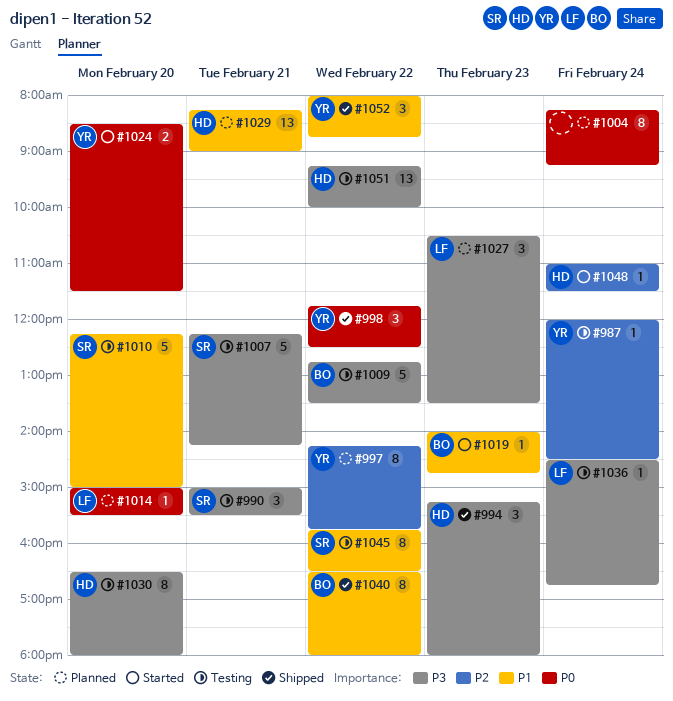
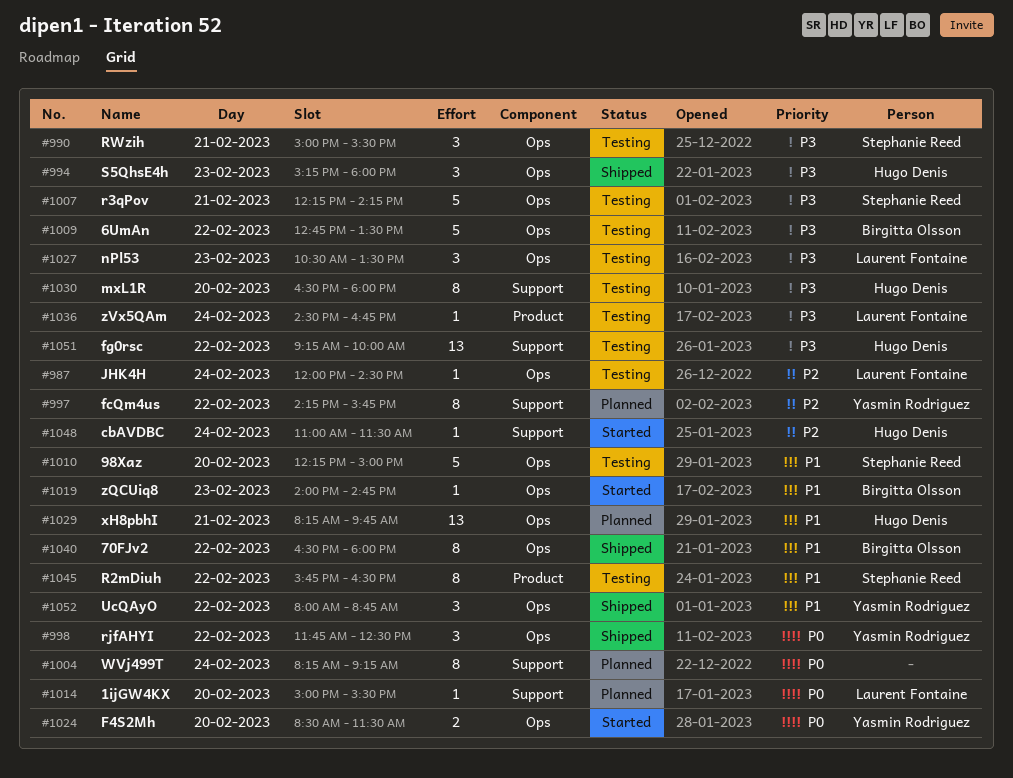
#987, owner: Yasmin Rodriguez -> Laurent Fontaine
#1027, status: Planned -> Testing
#1029, ends: 09:00 -> 09:45

